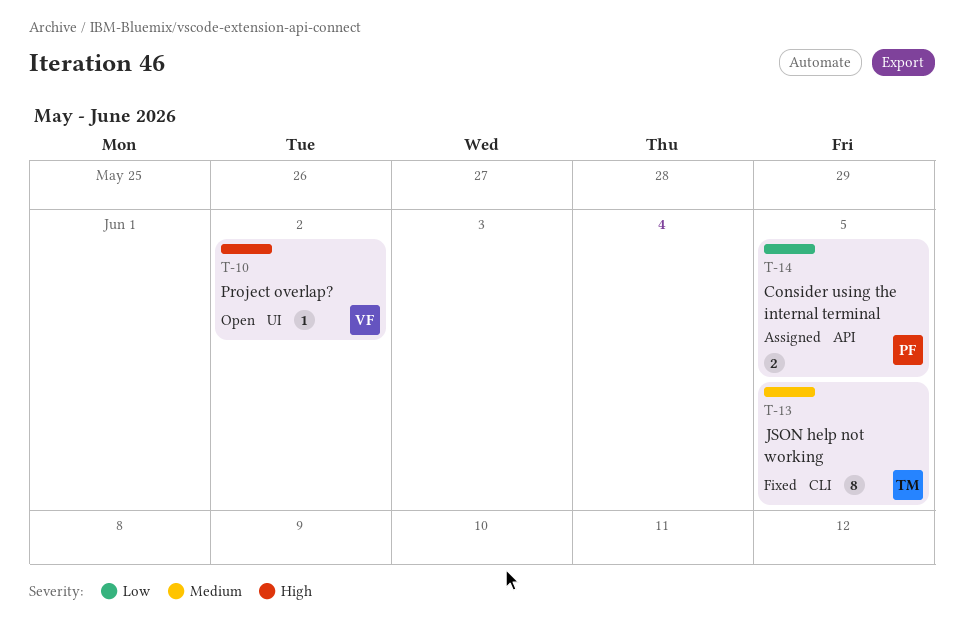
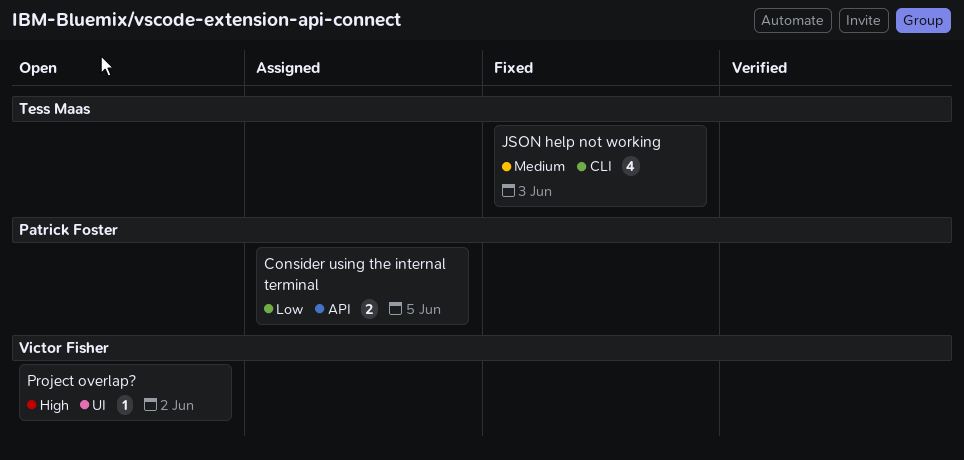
JSON help not working, estimate: 8 -> 4
JSON help not working, due: Jun 5 -> Jun 3

